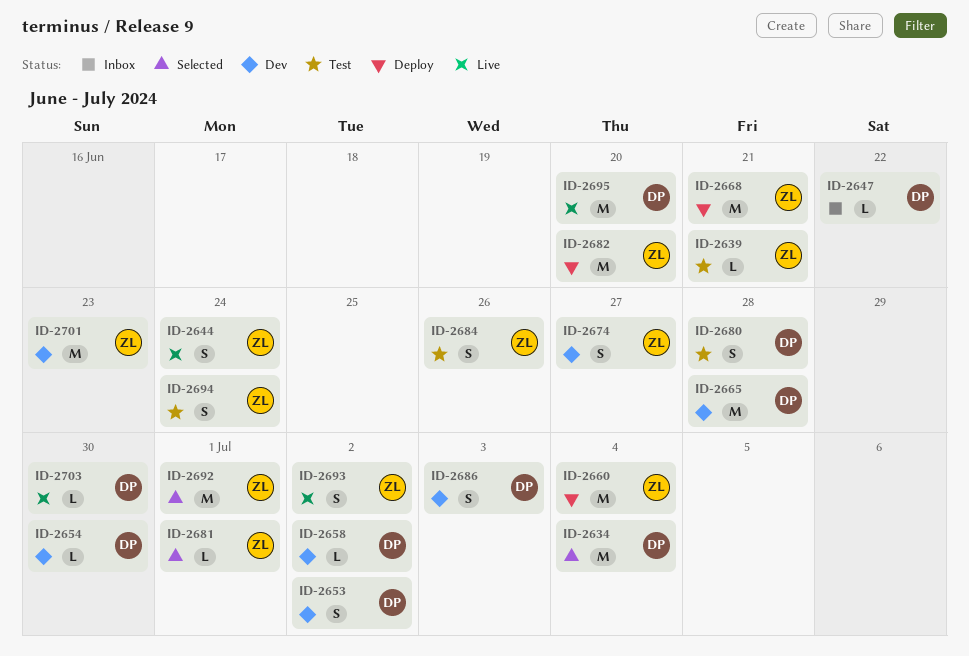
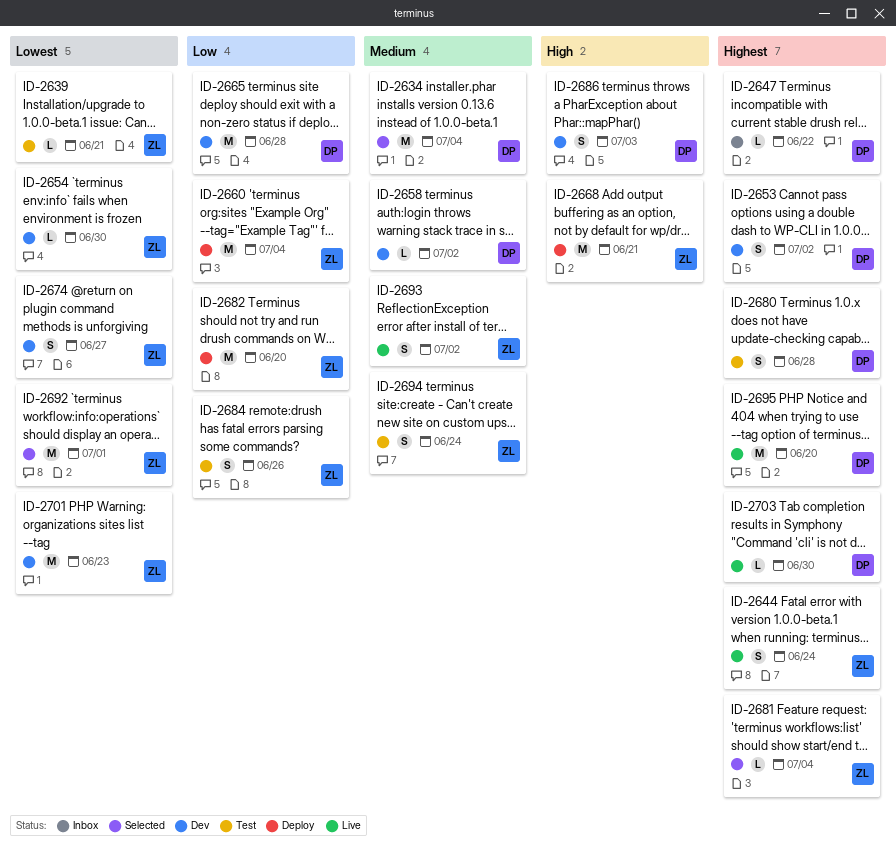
ID-2654, owner: DP -> ZL
ID-2681, due: Jul 1 -> Jul 4

